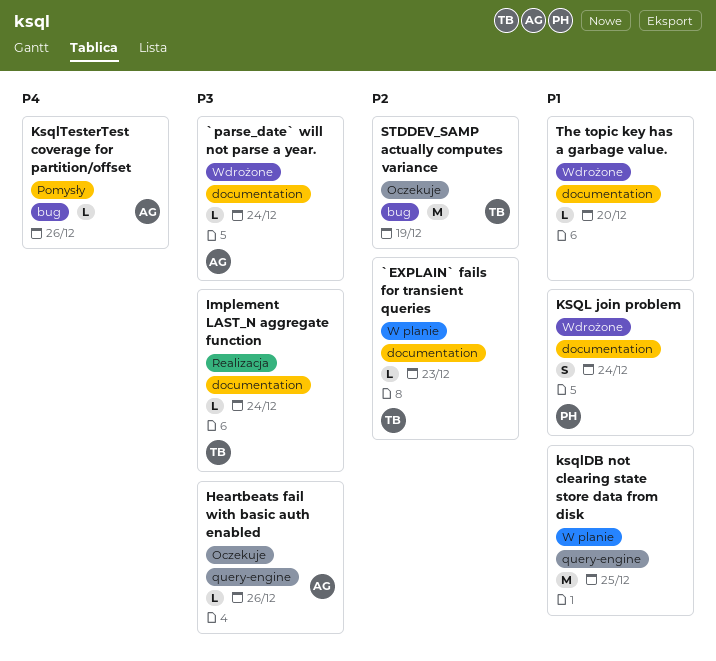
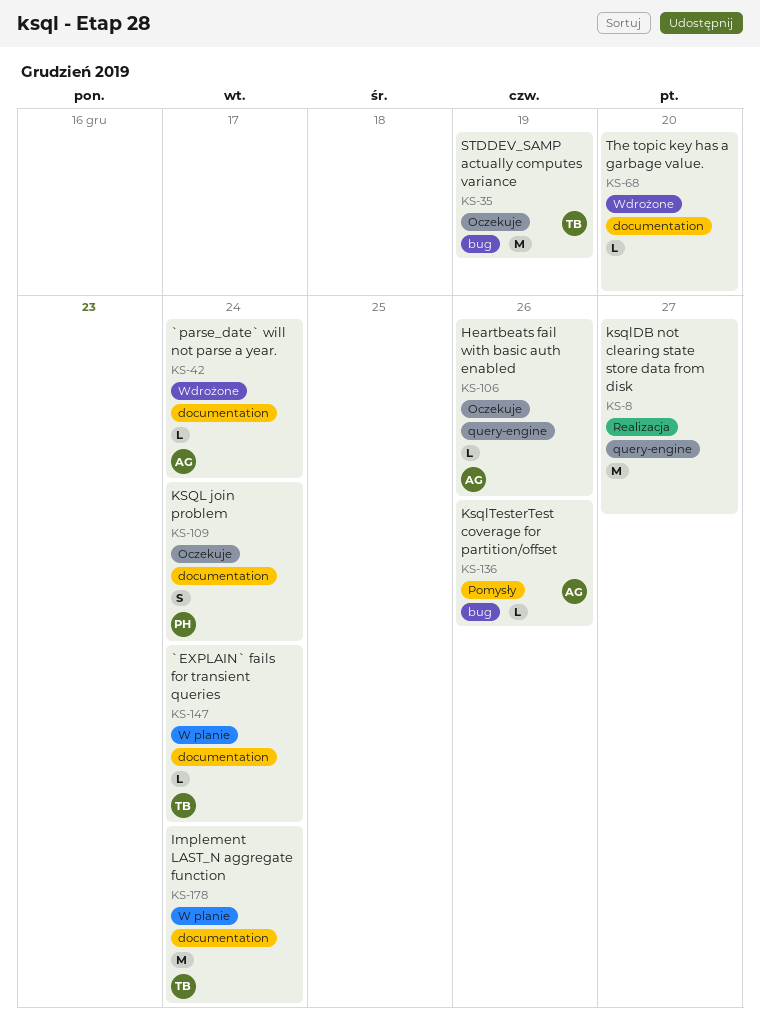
`EXPLAIN` fails for transient queries, due: Dec 23 -> Dec 24
Implement LAST_N aggregate function, status: Realizacja -> W planie
Implement LAST_N aggregate function, estimate: L -> M
KSQL join problem, status: Wdrożone -> Oczekuje
ksqlDB not clearing state store data from disk, status: W planie -> Realizacja
ksqlDB not clearing state store data from disk, due: Dec 25 -> Dec 27

